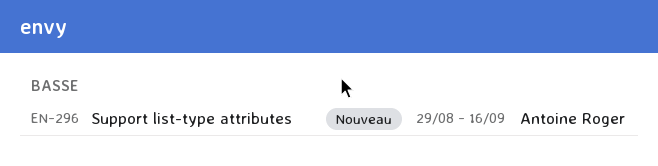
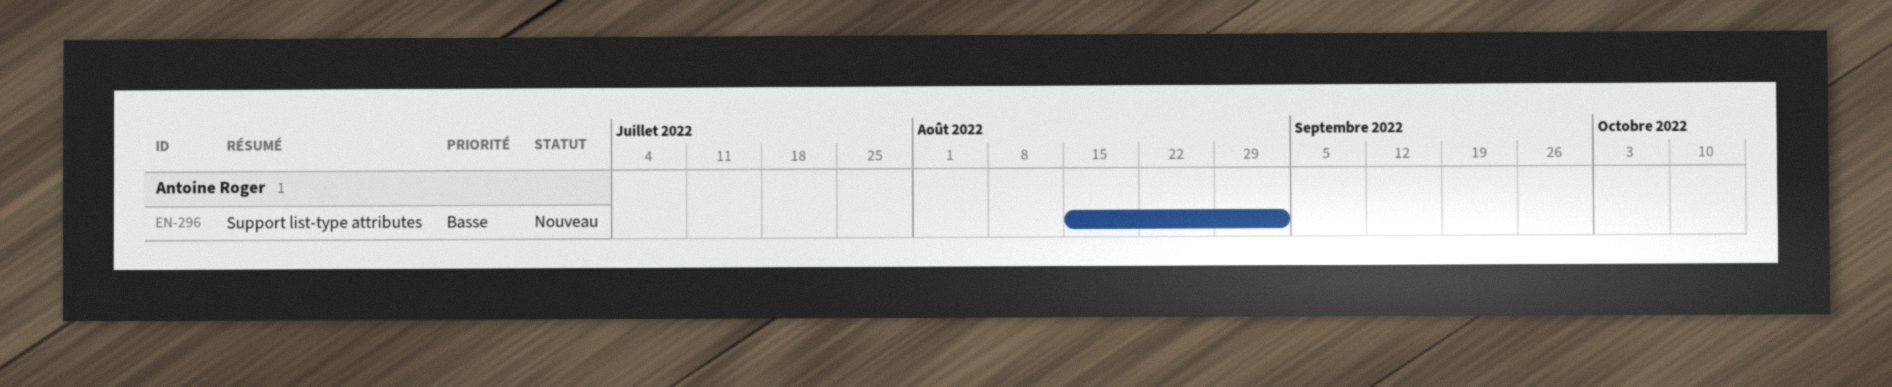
EN-296, start: Aug 29 -> Aug 15
EN-296, due: Sep 16 -> Sep 2

